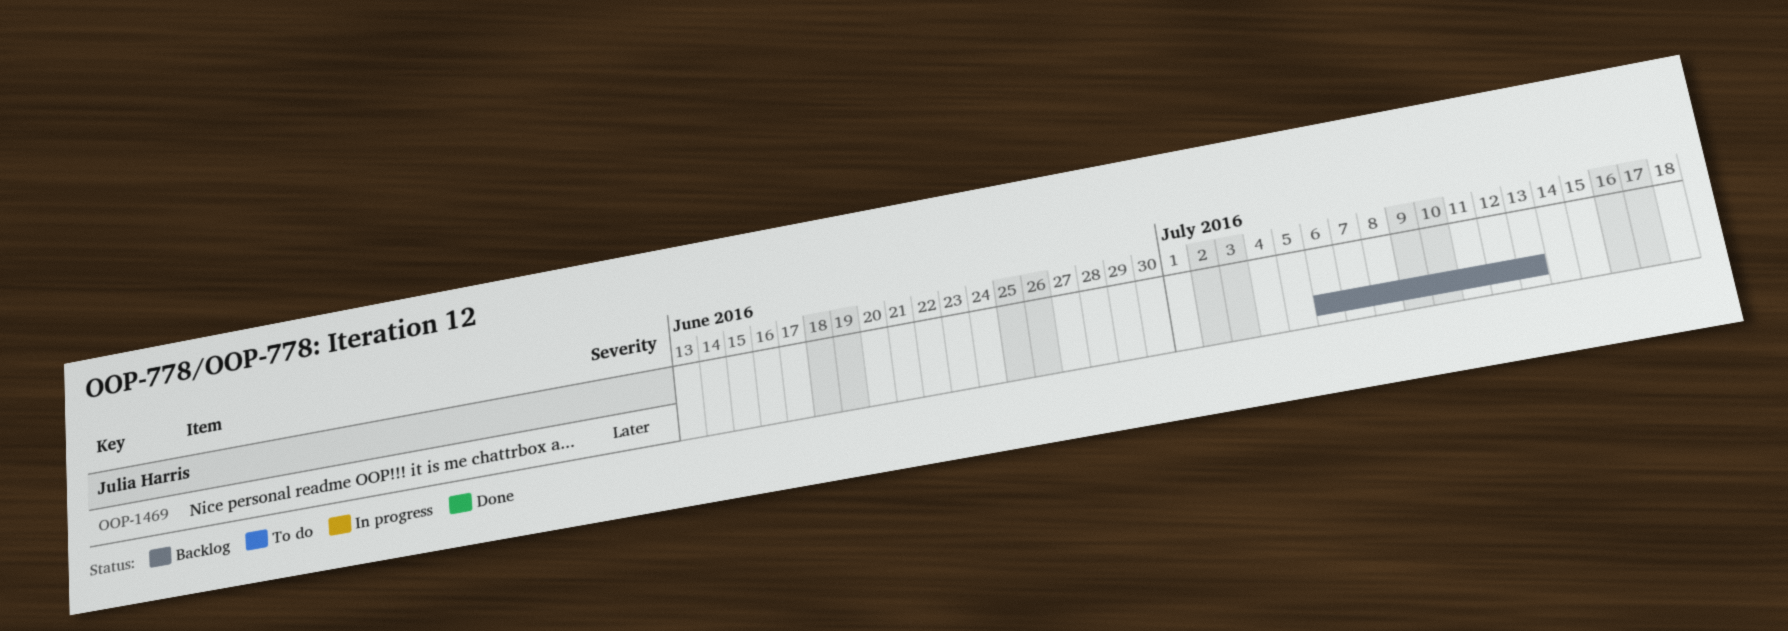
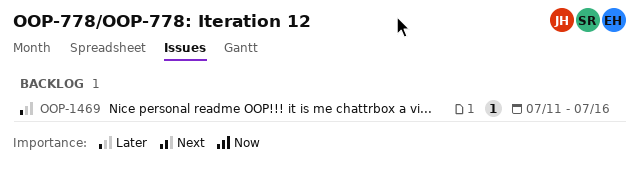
OOP-1469, start: Jul 6 -> Jul 11
OOP-1469, due: Jul 13 -> Jul 16

